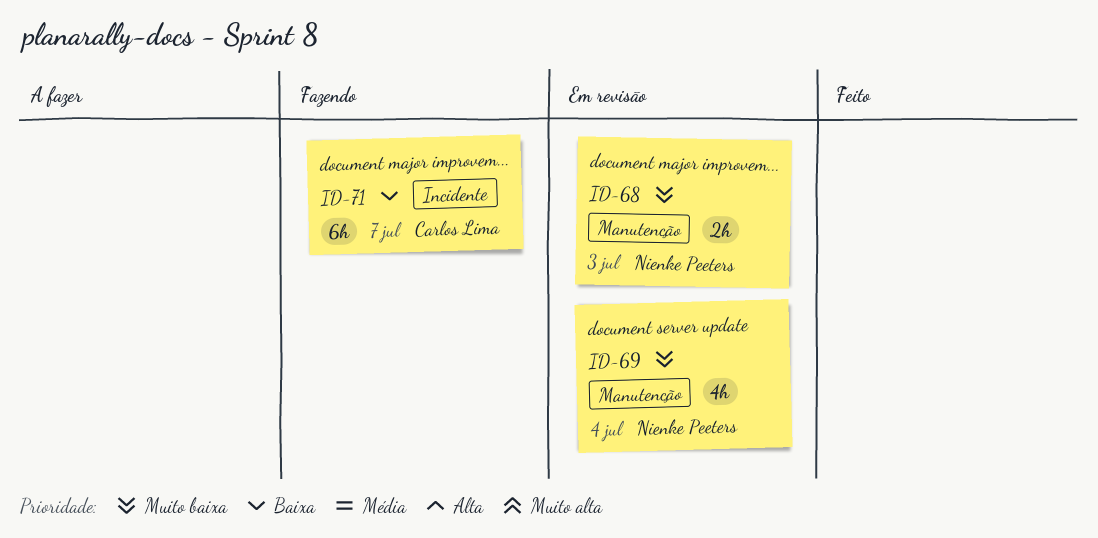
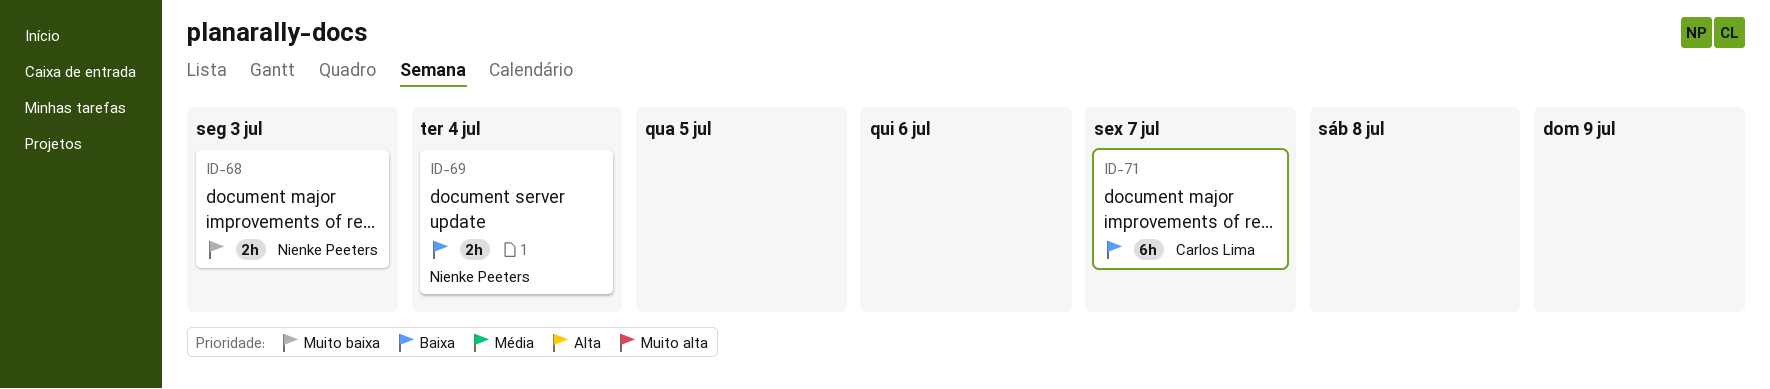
ID-69, priority: Muito baixa -> Baixa
ID-69, estimate: 4h -> 2h

